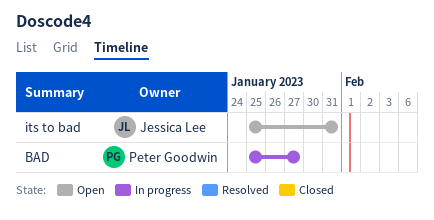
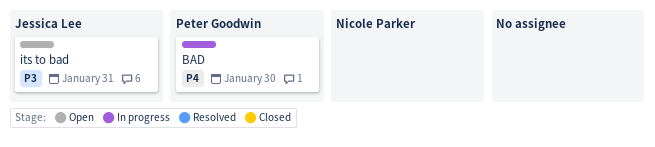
BAD, due: Jan 27 -> Jan 30

